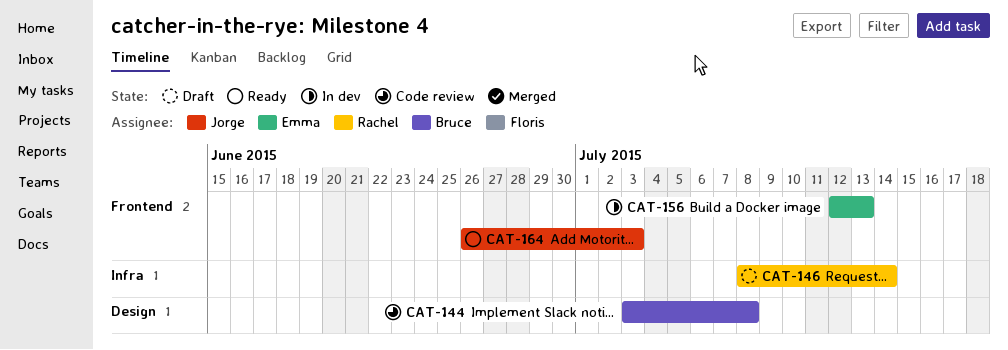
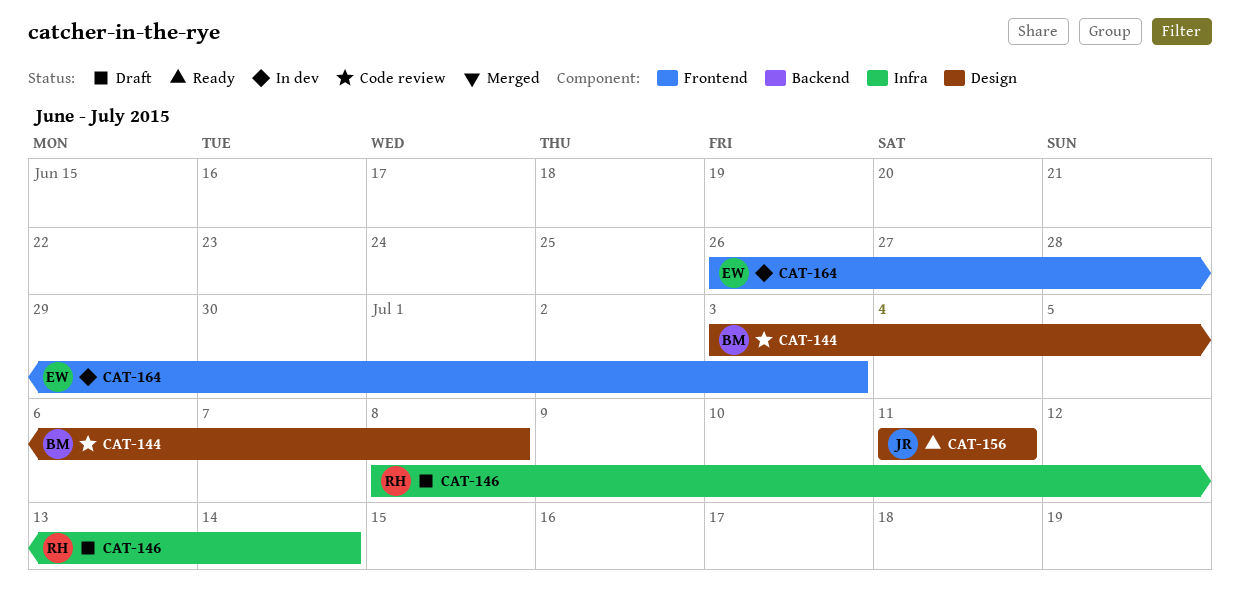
CAT-156, status: In dev -> Ready
CAT-156, owner: Emma -> Jorge
CAT-156, label: Frontend -> Design
CAT-156, start: Jul 12 -> Jul 11
CAT-156, due: Jul 13 -> Jul 11
CAT-164, status: Ready -> In dev
CAT-164, owner: Jorge -> Emma

